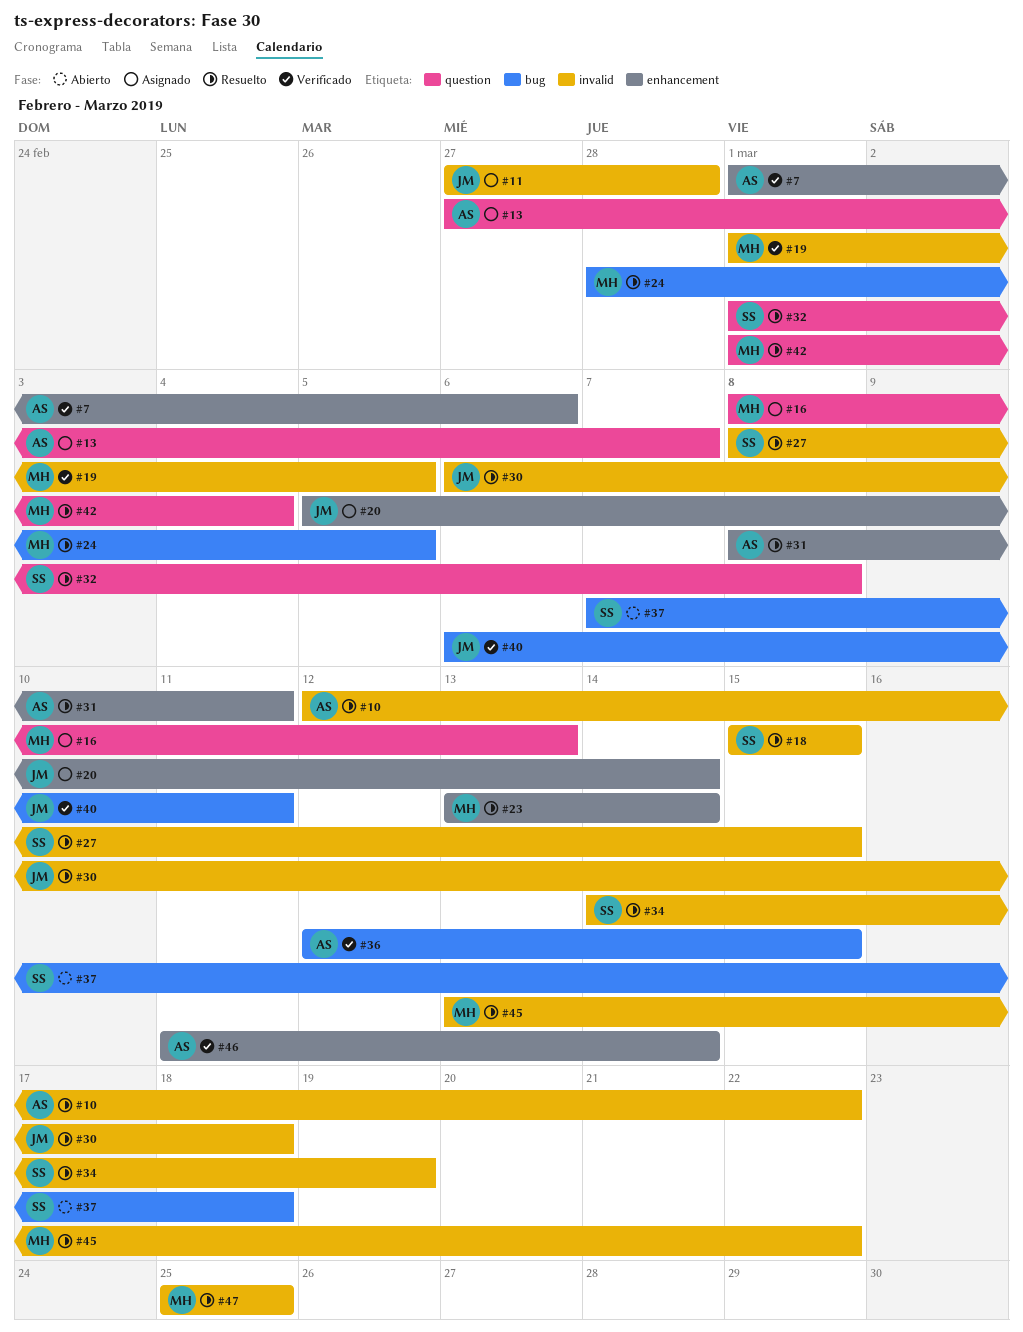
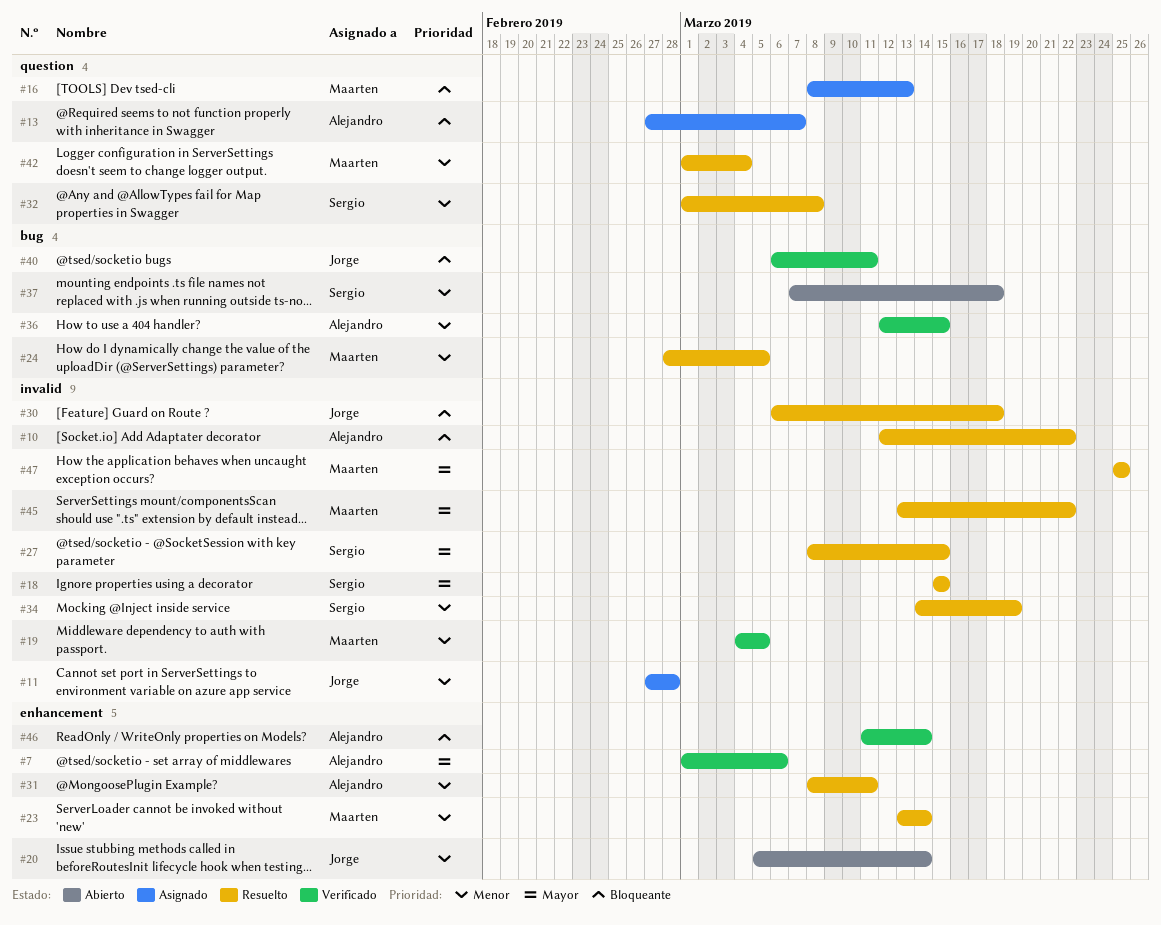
#19, start: Mar 1 -> Mar 4
#20, status: Asignado -> Abierto

